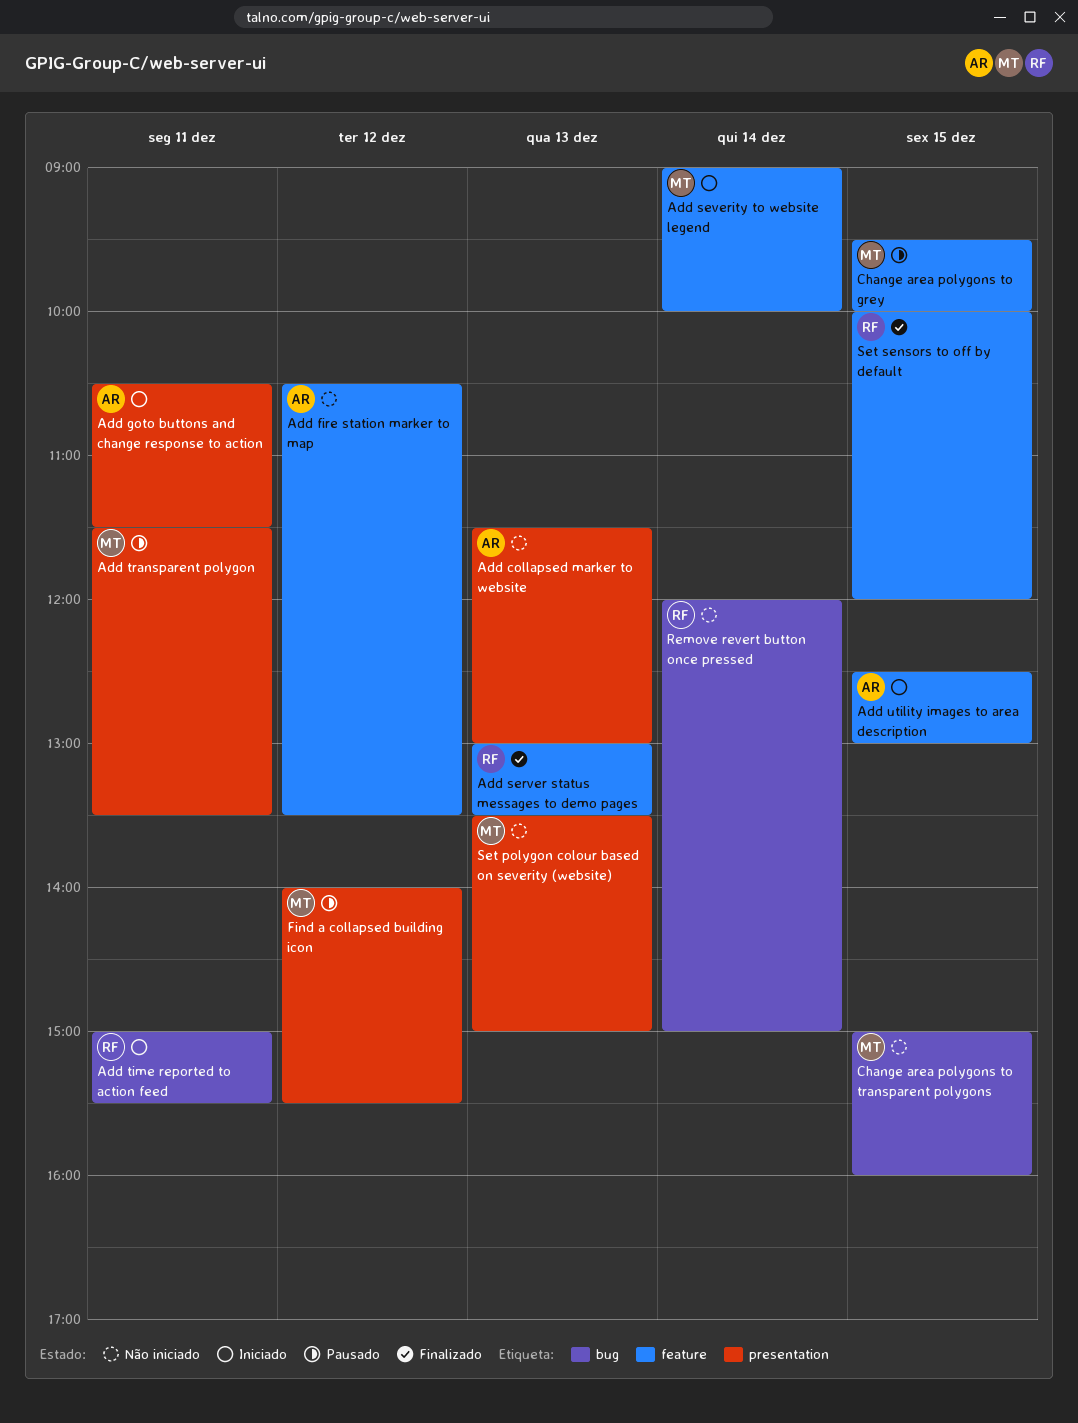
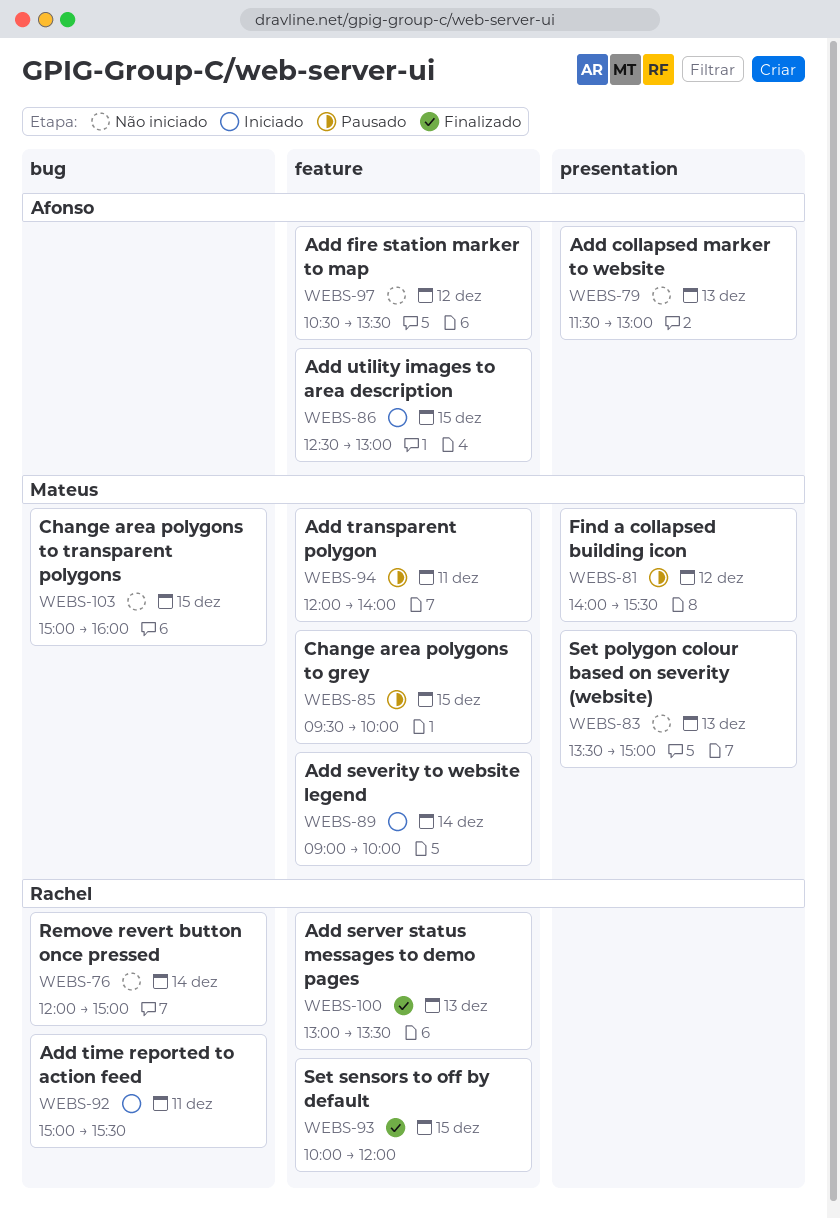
Add goto buttons and change response to action: present -> none
Add transparent polygon, label: presentation -> feature
Add transparent polygon, begins: 11:30 -> 12:00
Add transparent polygon, ends: 13:30 -> 14:00

